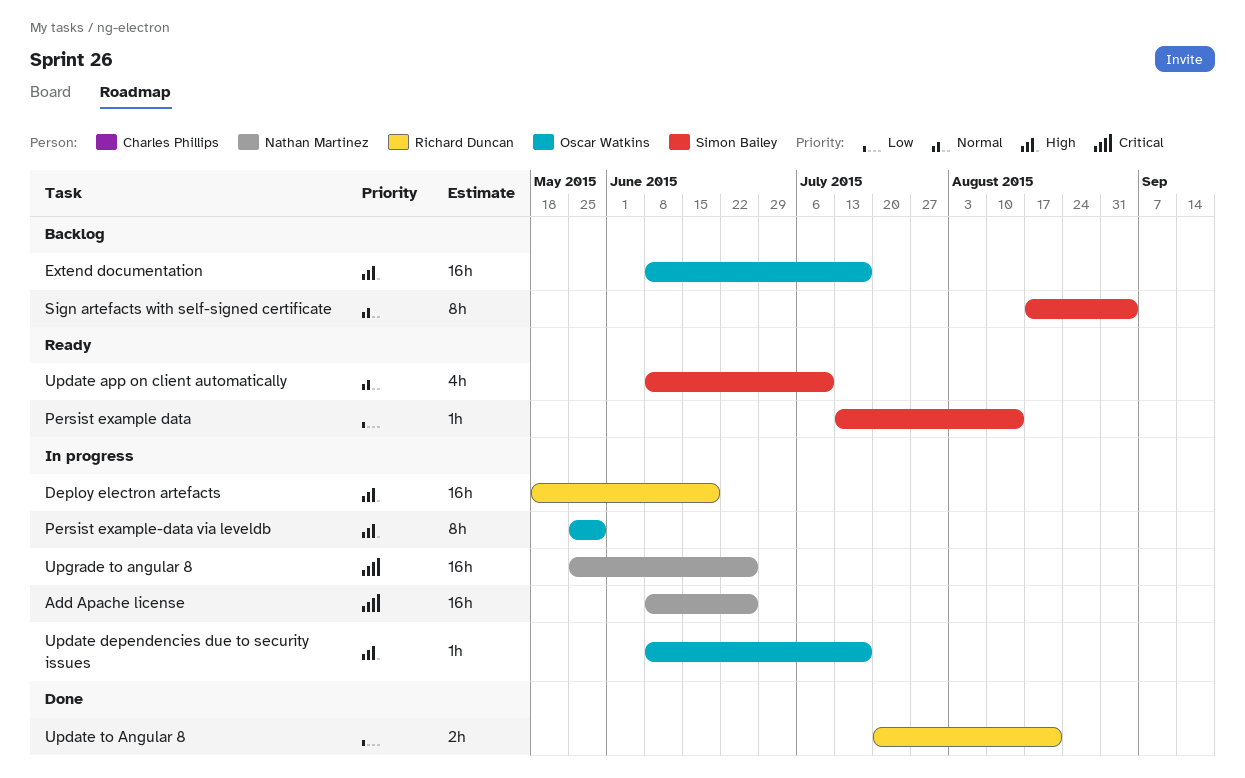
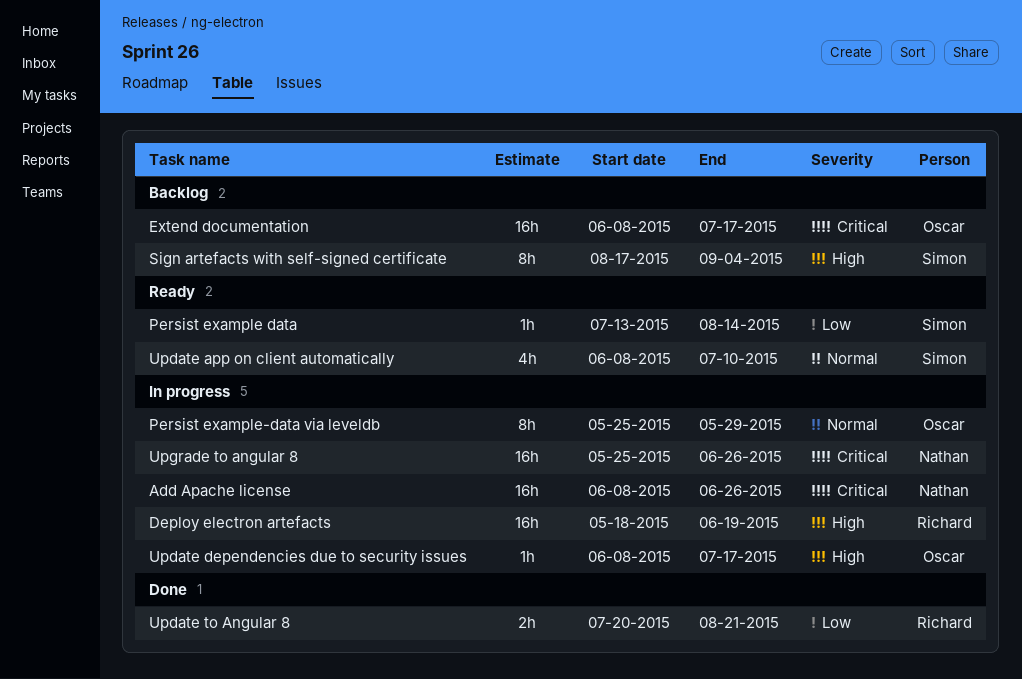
Extend documentation, priority: High -> Critical
Persist example-data via leveldb, priority: High -> Normal
Sign artefacts with self-signed certificate, priority: Normal -> High

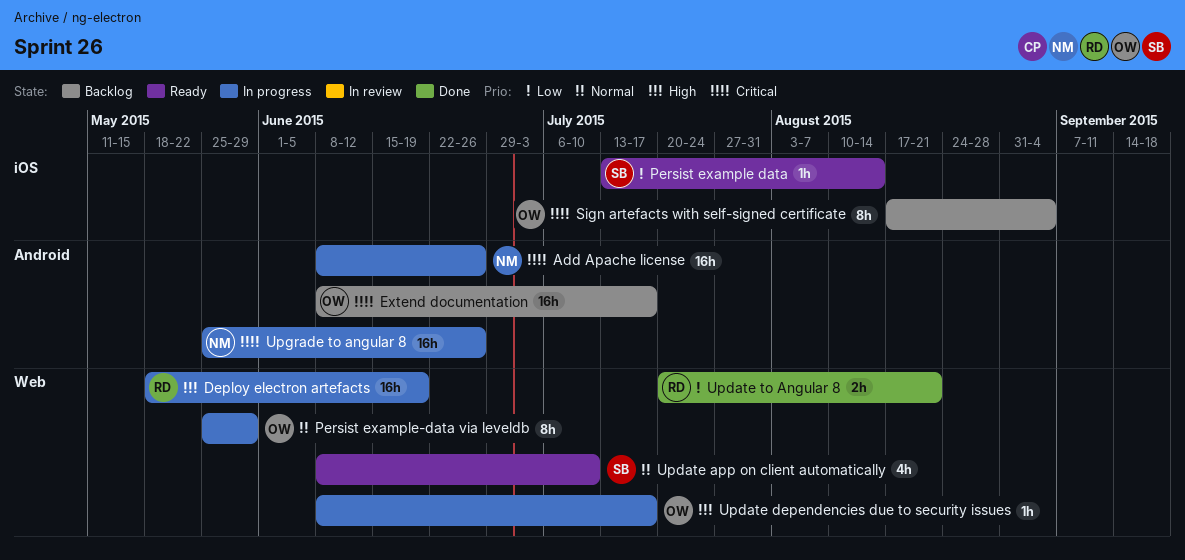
Sign artefacts with self-signed certificate, owner: Simon -> Oscar
Sign artefacts with self-signed certificate, priority: High -> Critical

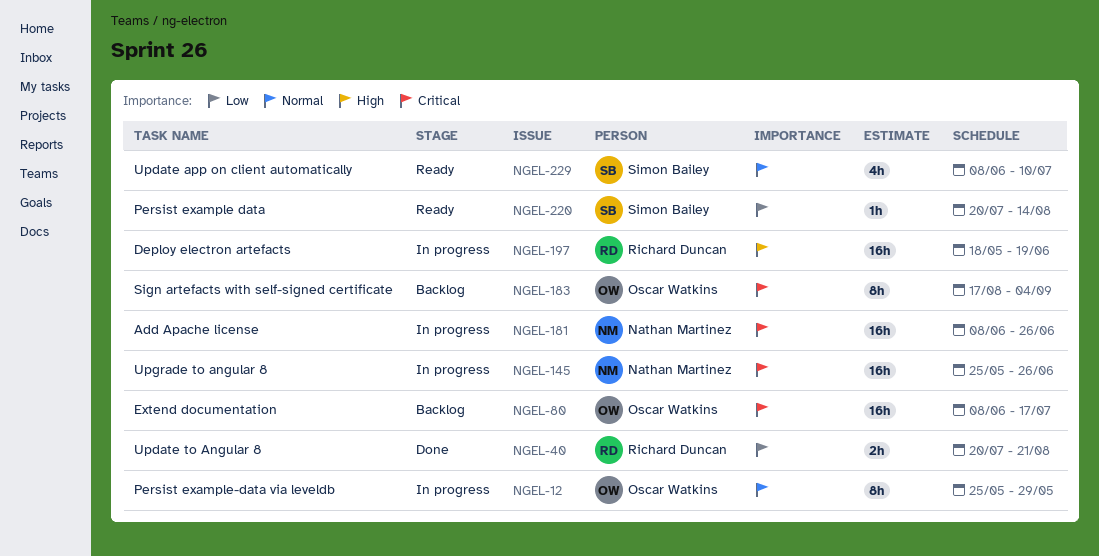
Persist example data, start: Jul 13 -> Jul 20
Update dependencies due to security issues: present -> none

